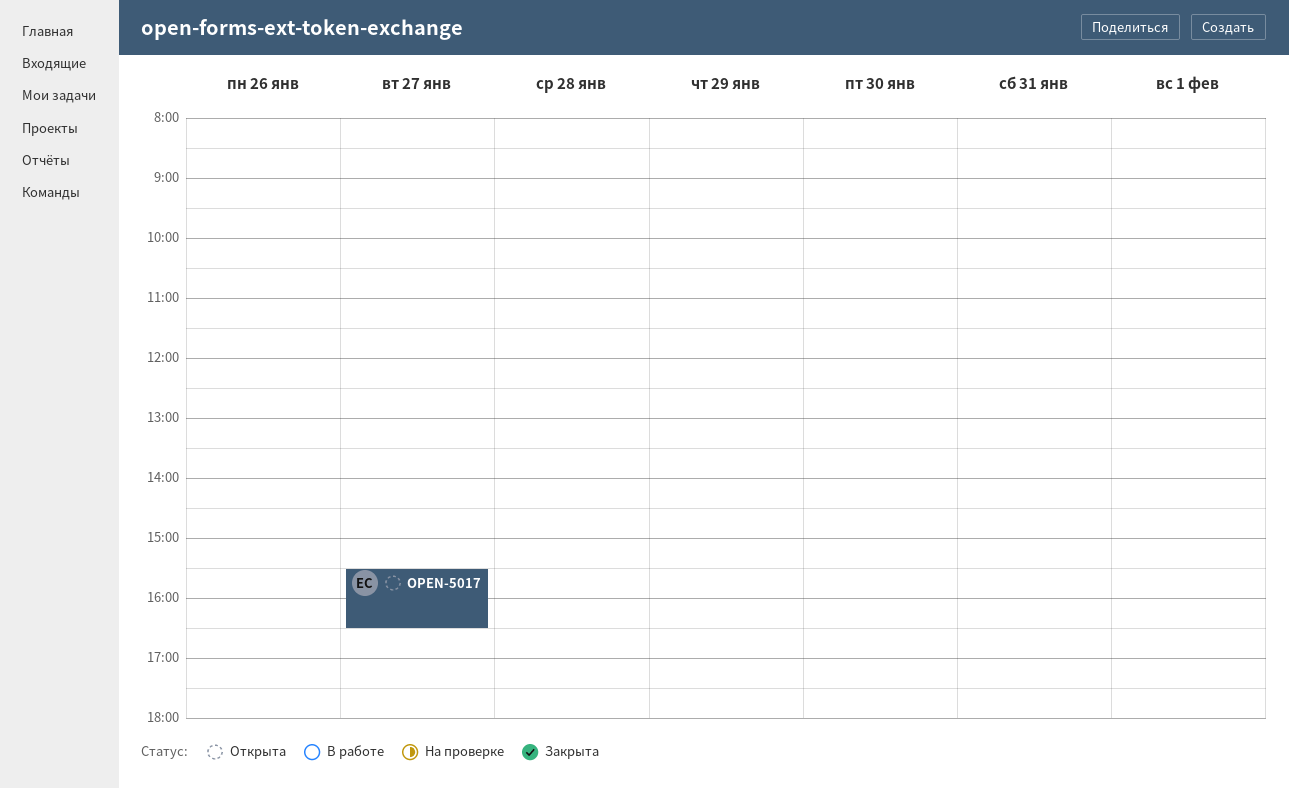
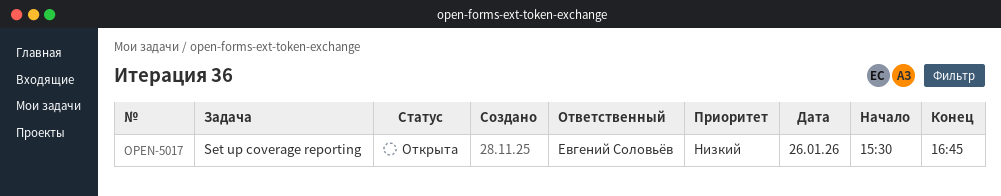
OPEN-5017, day: Jan 27 -> Jan 26
OPEN-5017, ends: 16:30 -> 16:45

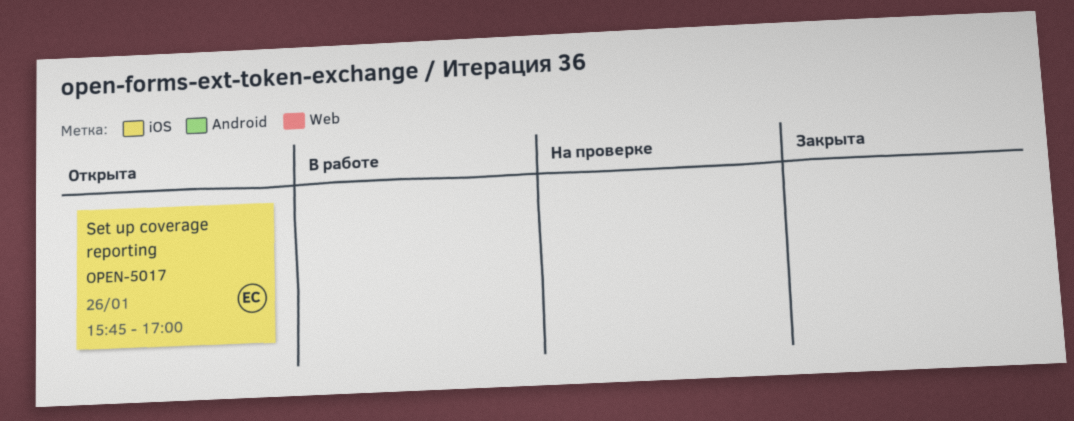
OPEN-5017, begins: 15:30 -> 15:45
OPEN-5017, ends: 16:45 -> 17:00

